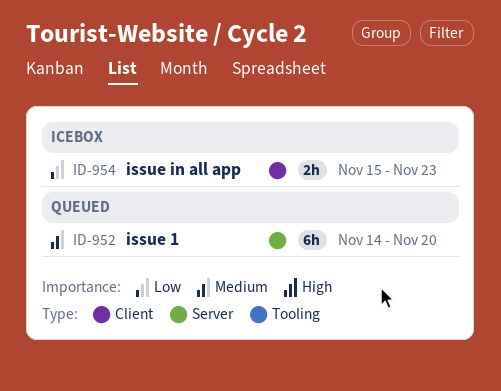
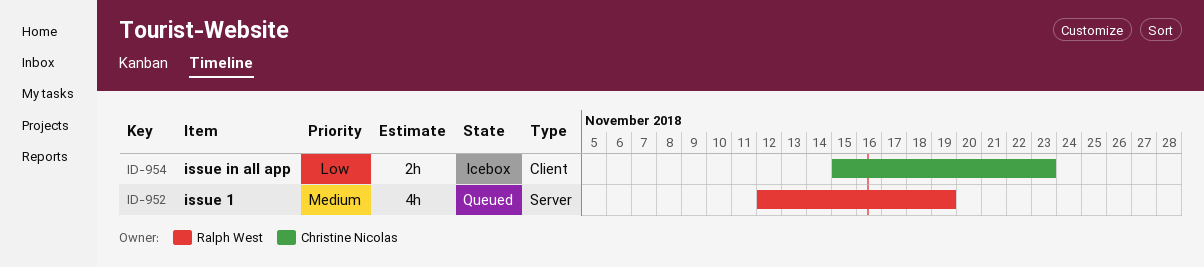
ID-952, estimate: 6h -> 4h
ID-952, start: Nov 14 -> Nov 12
ID-952, due: Nov 20 -> Nov 19

